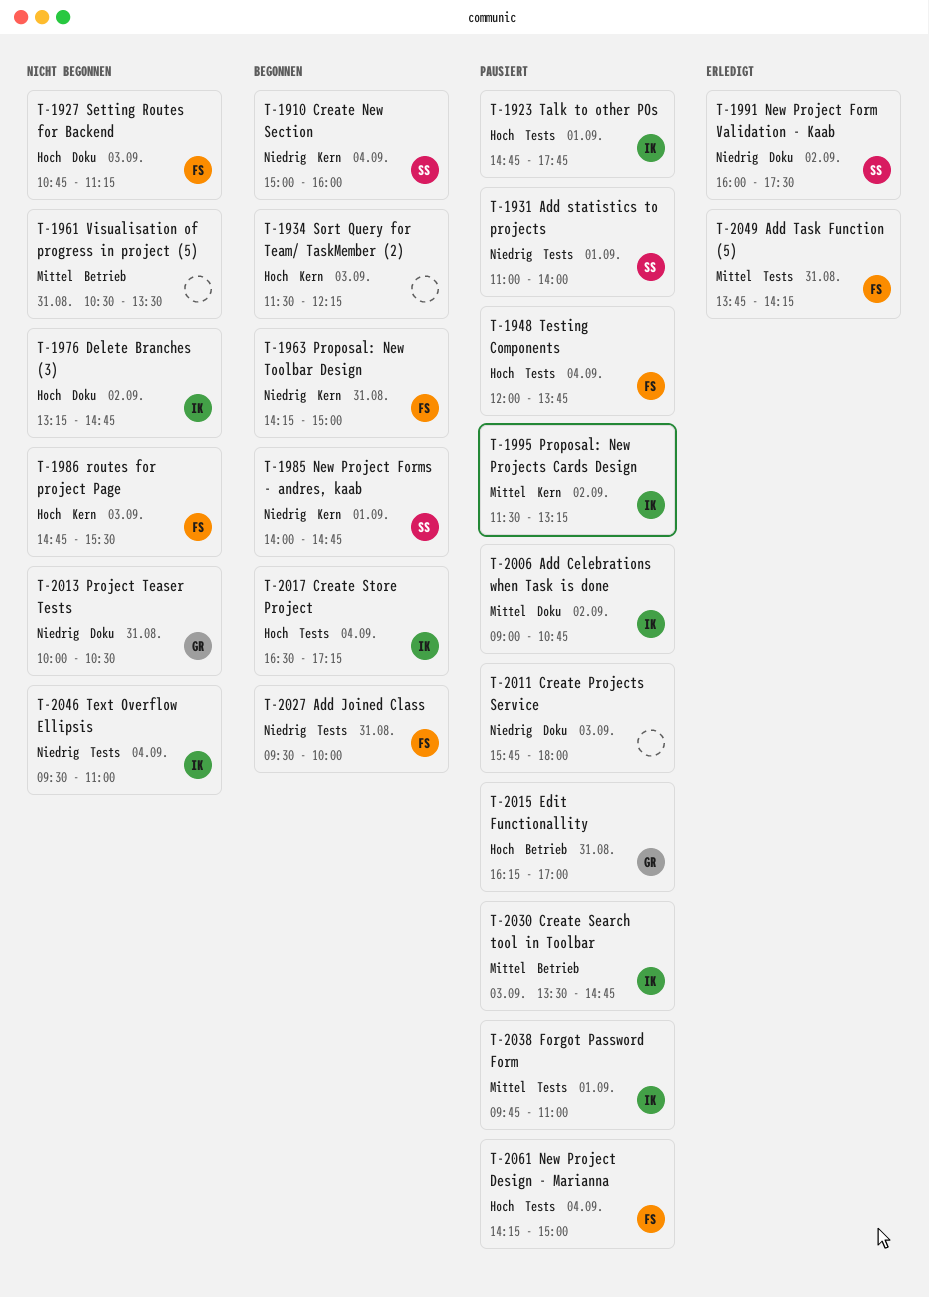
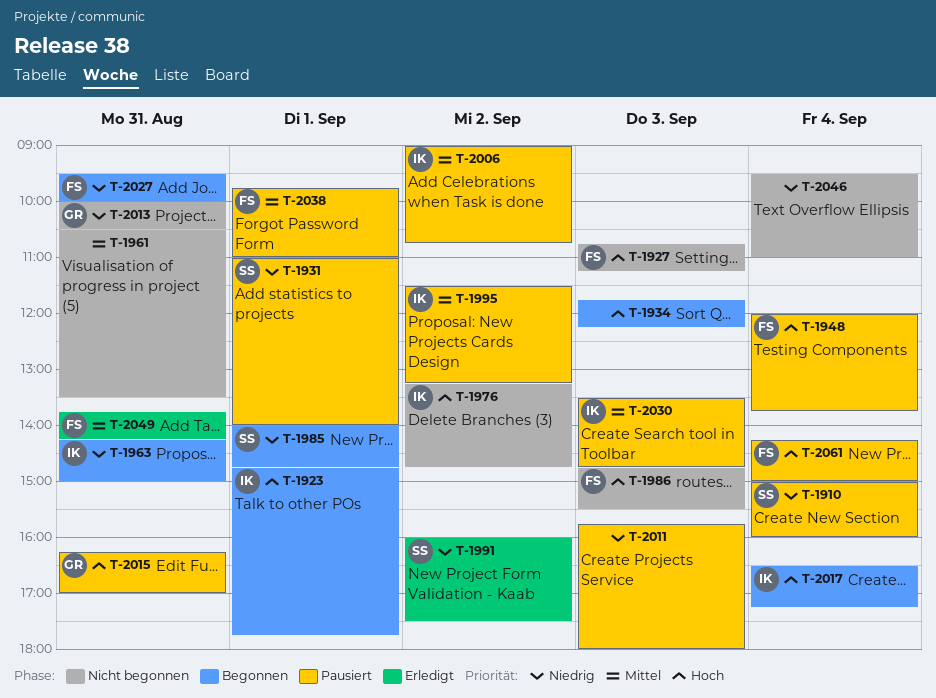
T-1910, status: Begonnen -> Pausiert
T-1923, status: Pausiert -> Begonnen
T-1934, begins: 11:30 -> 11:45
T-1963, owner: FS -> IK
T-2038, owner: IK -> FS
T-2046, owner: IK -> none

